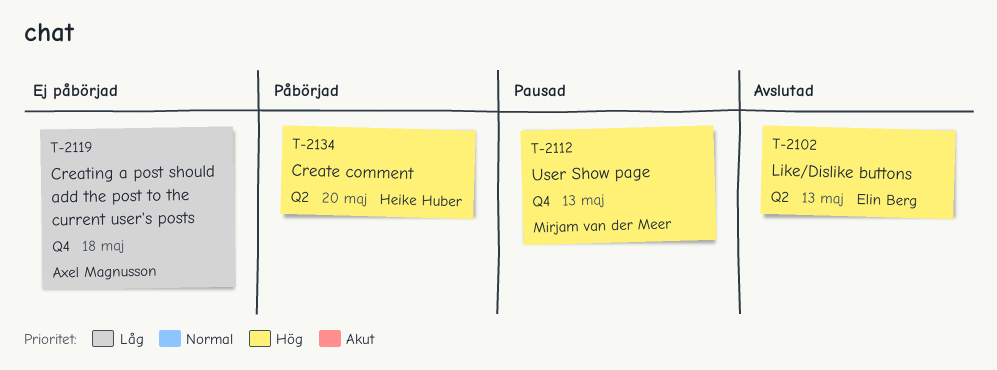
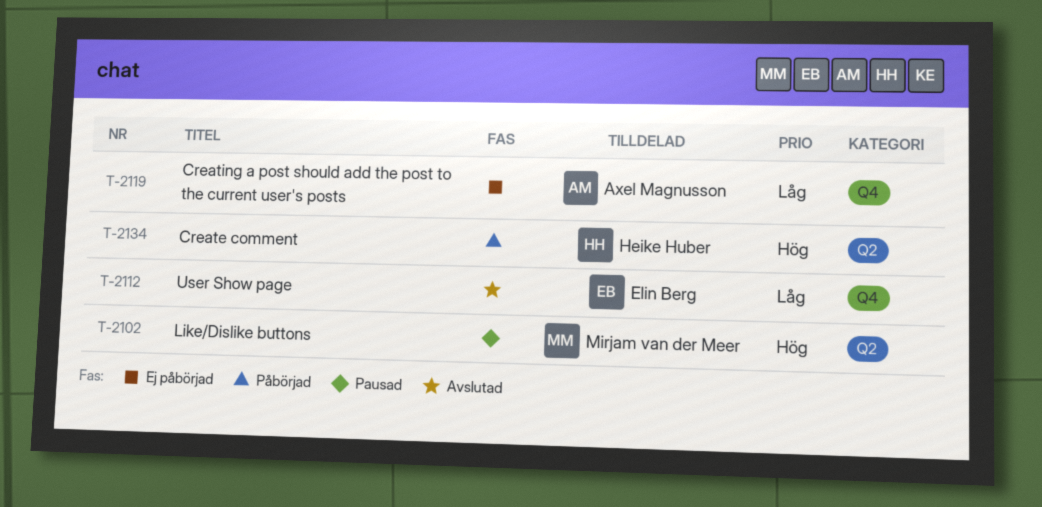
T-2102, status: Avslutad -> Pausad
T-2102, owner: Elin Berg -> Mirjam van der Meer
T-2112, status: Pausad -> Avslutad
T-2112, owner: Mirjam van der Meer -> Elin Berg
T-2112, priority: Hög -> Låg

